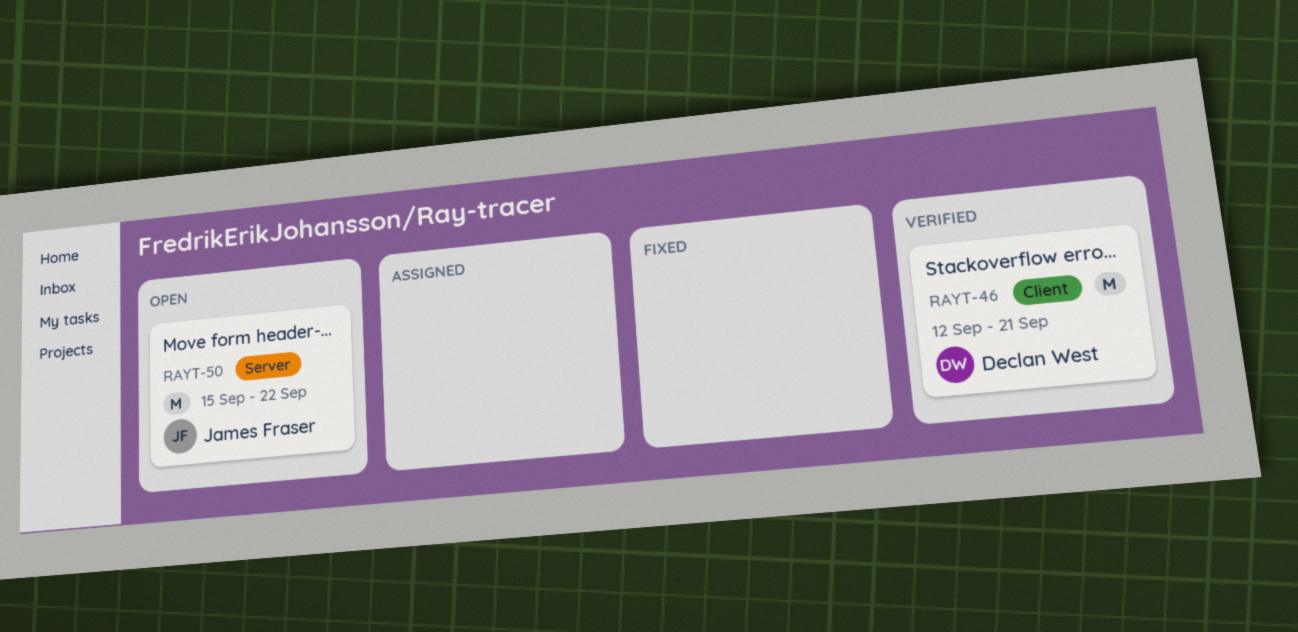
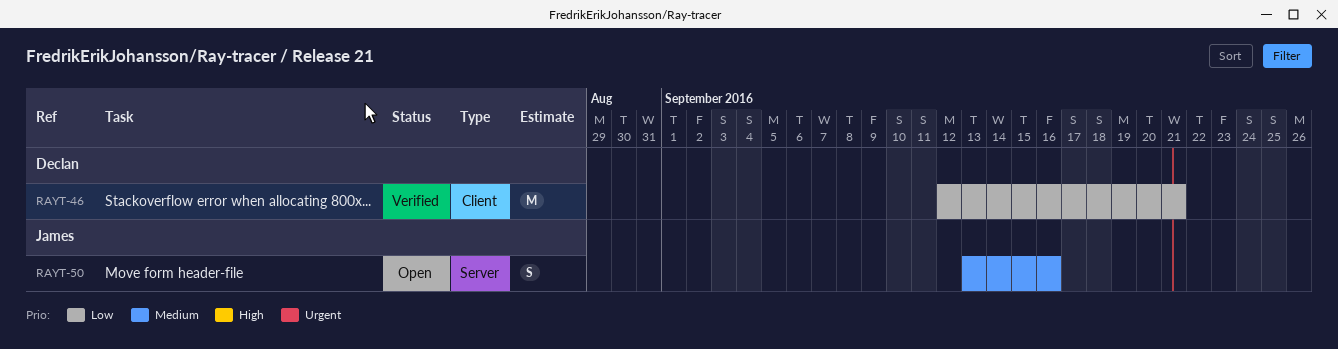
RAYT-50, estimate: M -> S
RAYT-50, start: Sep 15 -> Sep 13
RAYT-50, due: Sep 22 -> Sep 16

